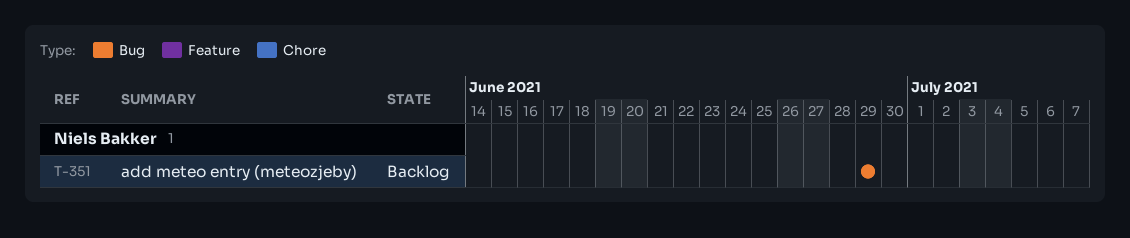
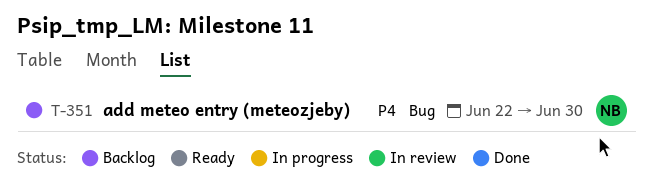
T-351, start: Jun 29 -> Jun 22
T-351, due: Jun 29 -> Jun 30

